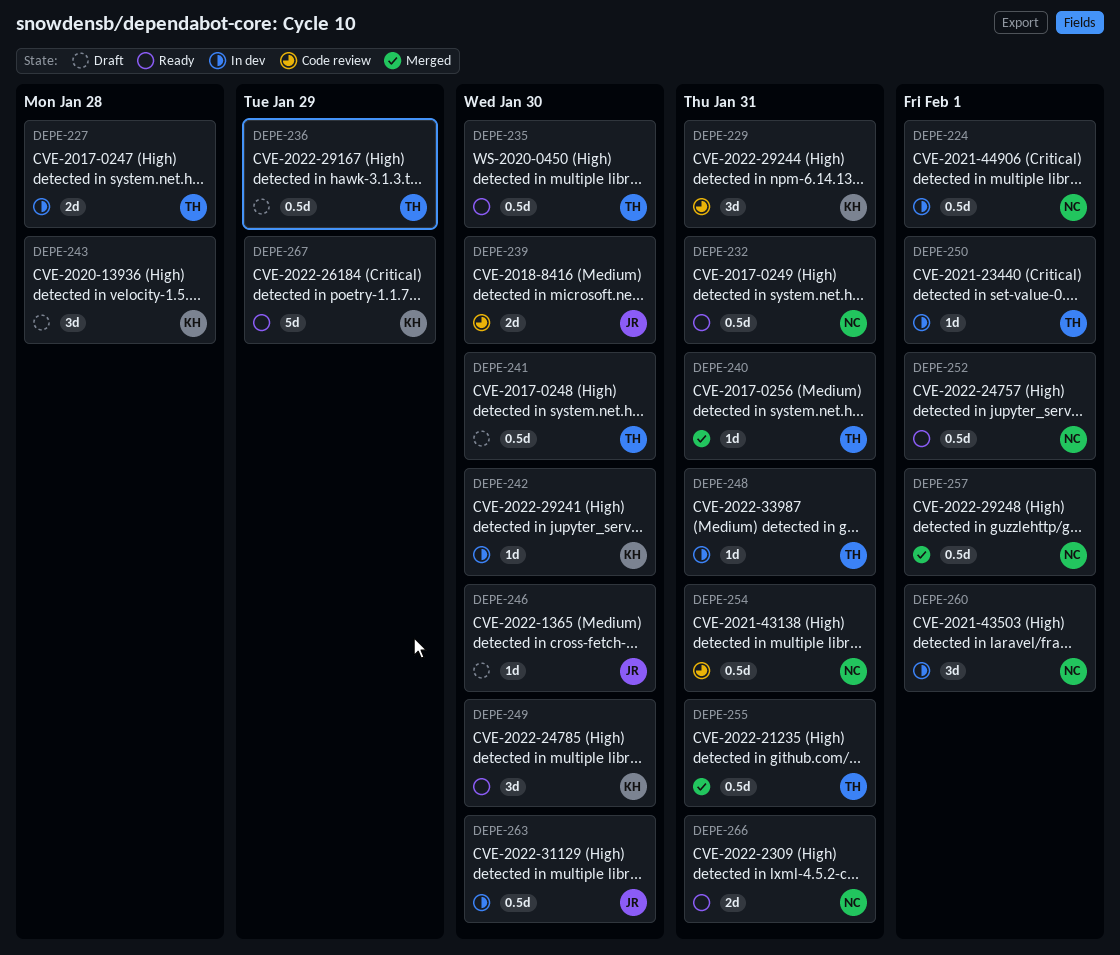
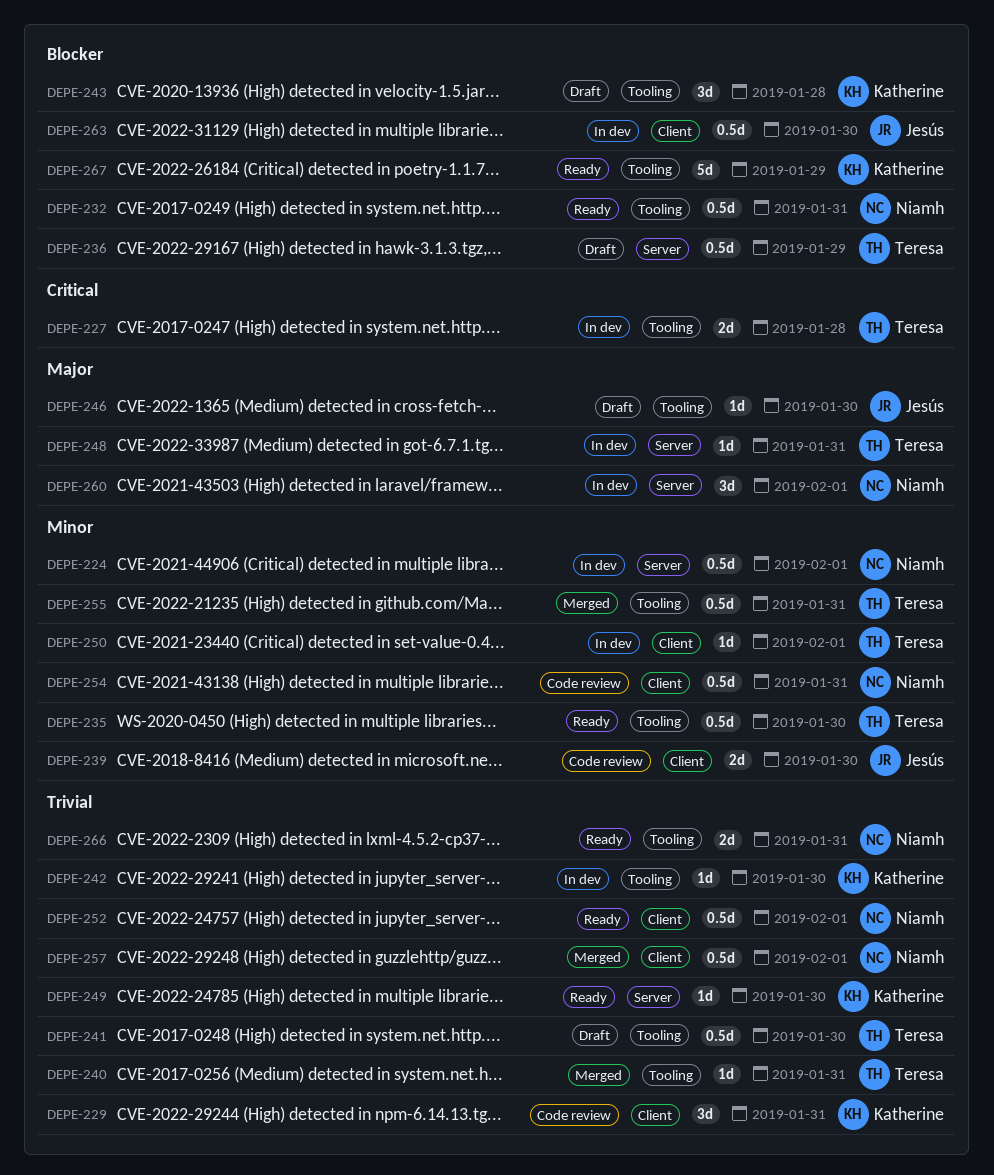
DEPE-249, estimate: 3d -> 1d

